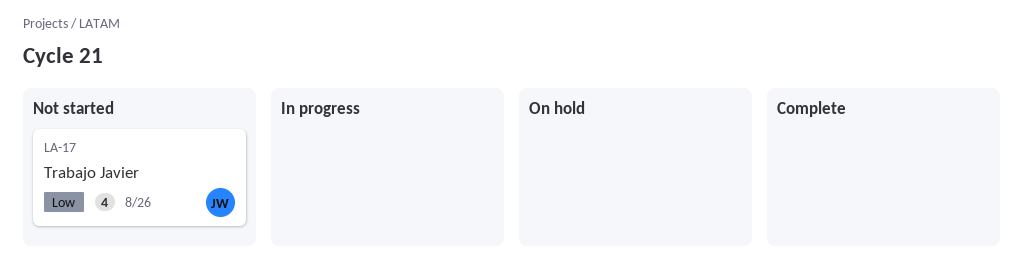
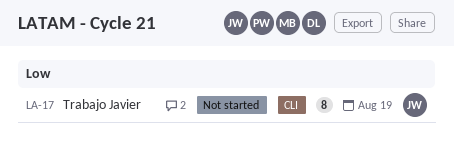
LA-17, estimate: 4 -> 8
LA-17, due: Aug 26 -> Aug 19

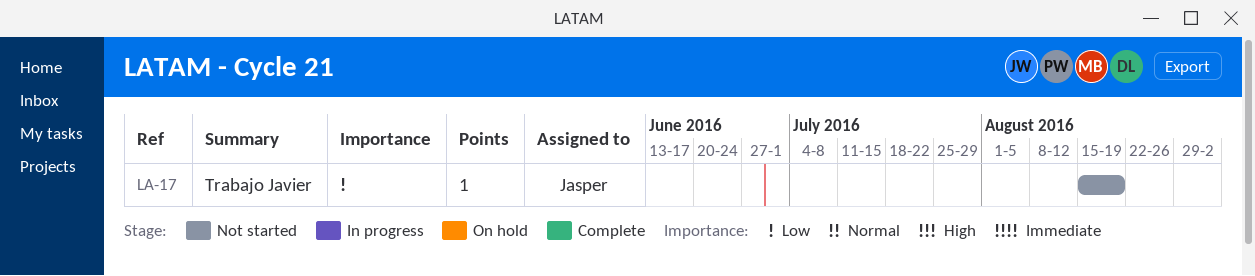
LA-17, estimate: 8 -> 1

